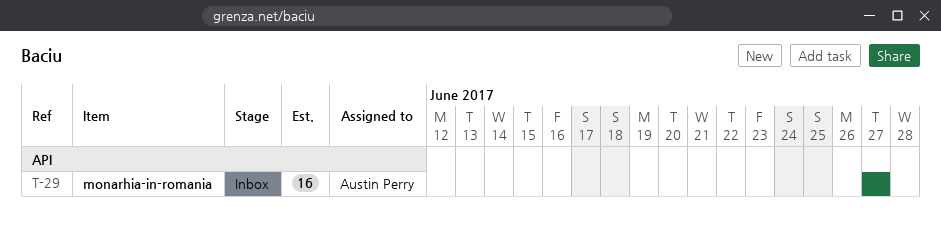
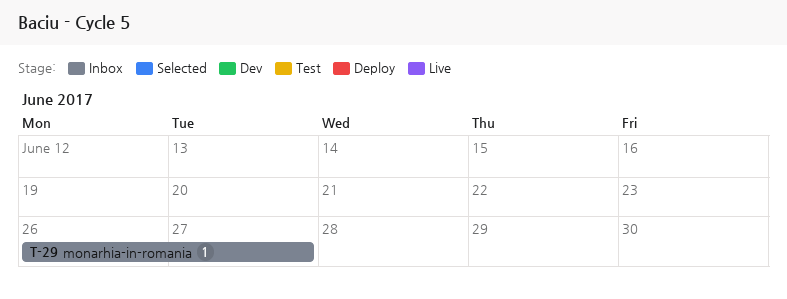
T-29, estimate: 16 -> 1
T-29, start: Jun 27 -> Jun 26

